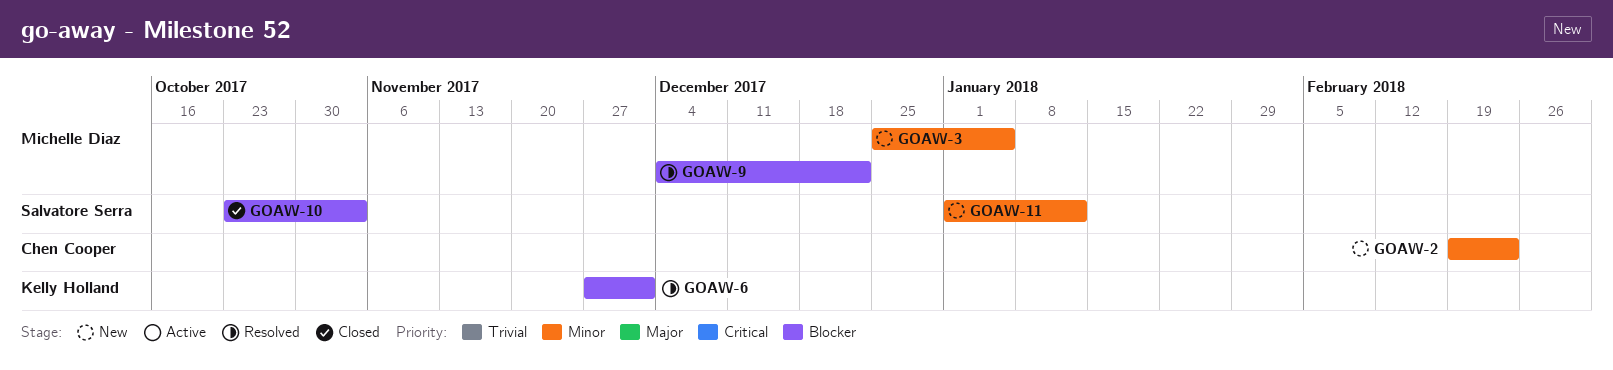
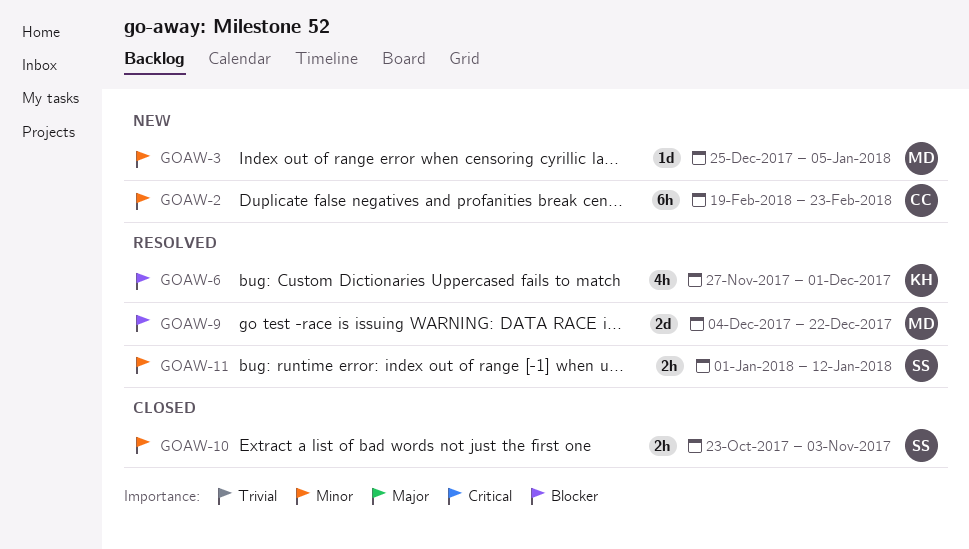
GOAW-10, priority: Blocker -> Minor
GOAW-11, status: New -> Resolved

